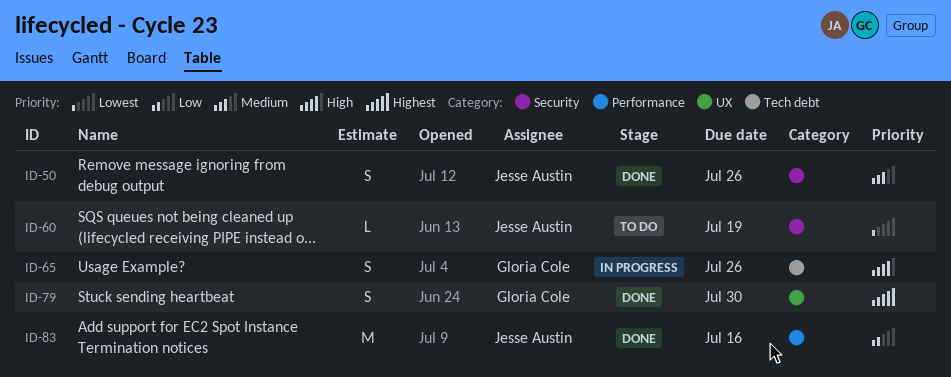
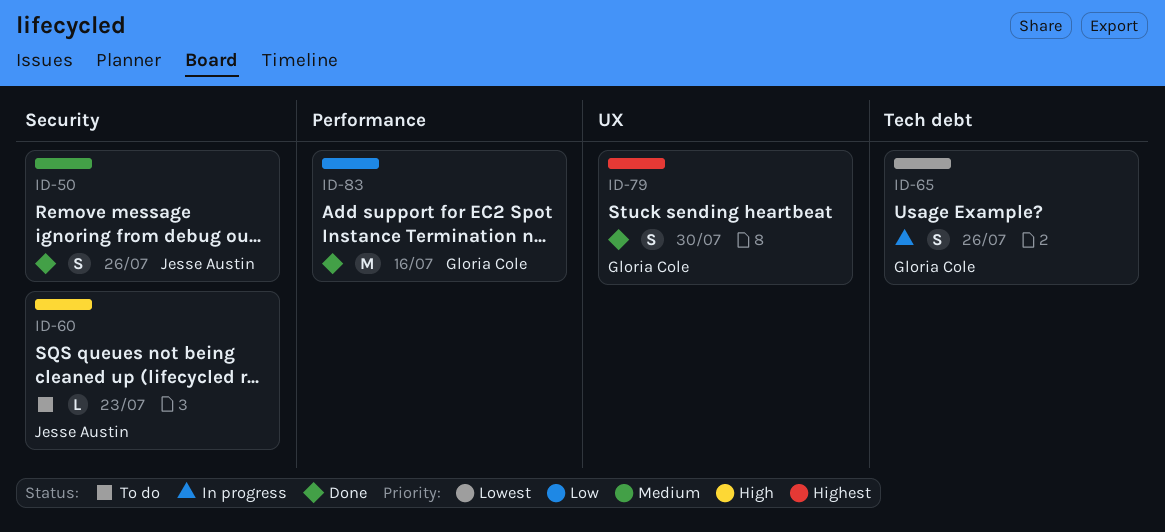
ID-60, priority: Lowest -> High
ID-60, due: Jul 19 -> Jul 23
ID-65, priority: High -> Lowest
ID-83, owner: Jesse Austin -> Gloria Cole

